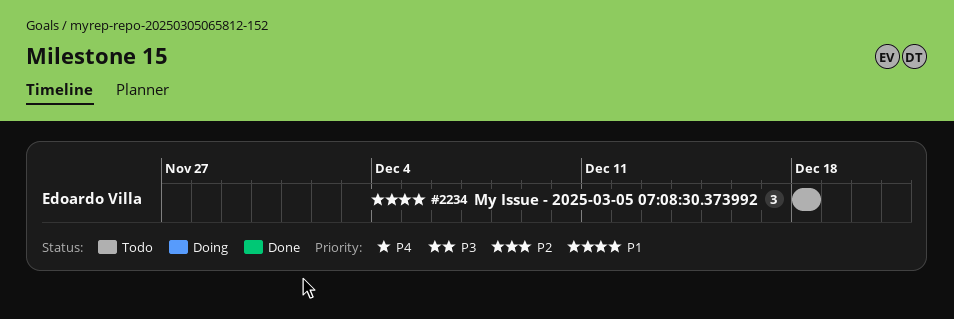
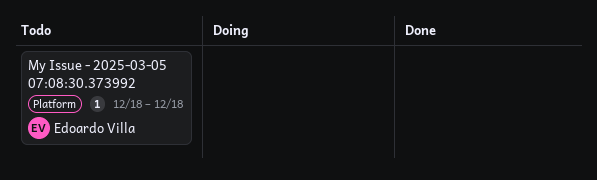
My Issue - 2025-03-05 07:08:30.373992, estimate: 3 -> 1

